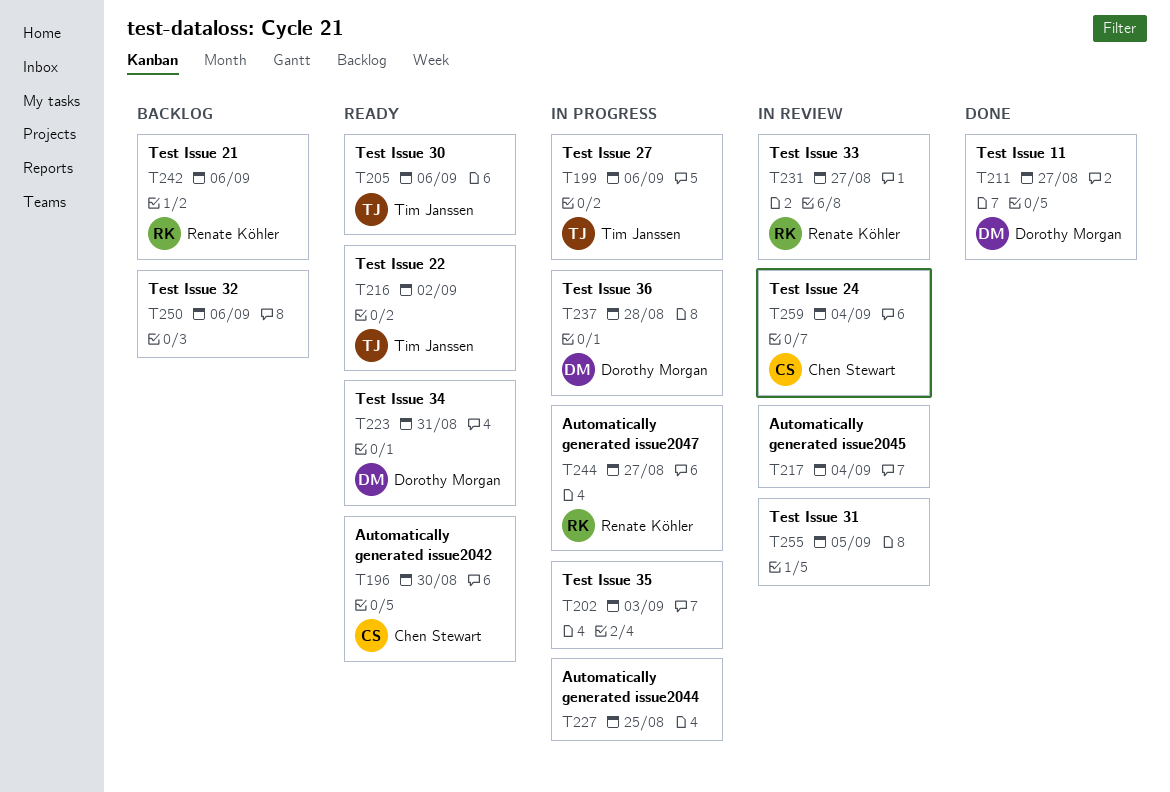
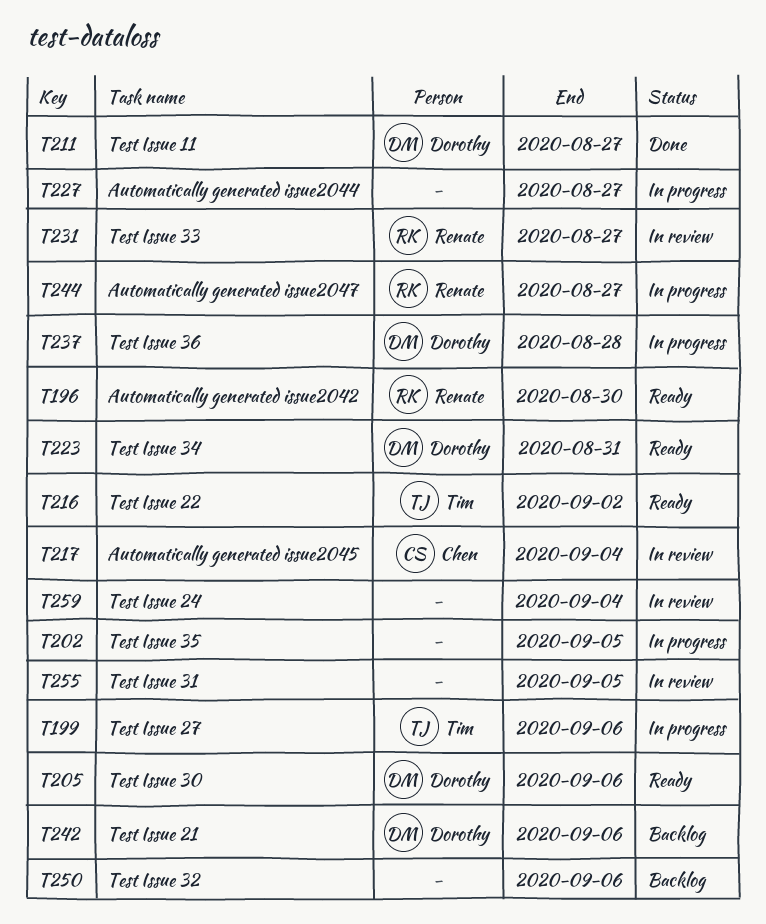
T196, owner: Chen Stewart -> Renate Köhler
T202, due: Sep 3 -> Sep 5
T205, owner: Tim Janssen -> Dorothy Morgan
T217, owner: none -> Chen Stewart
T227, due: Aug 25 -> Aug 27
T242, owner: Renate Köhler -> Dorothy Morgan
T259, owner: Chen Stewart -> none

